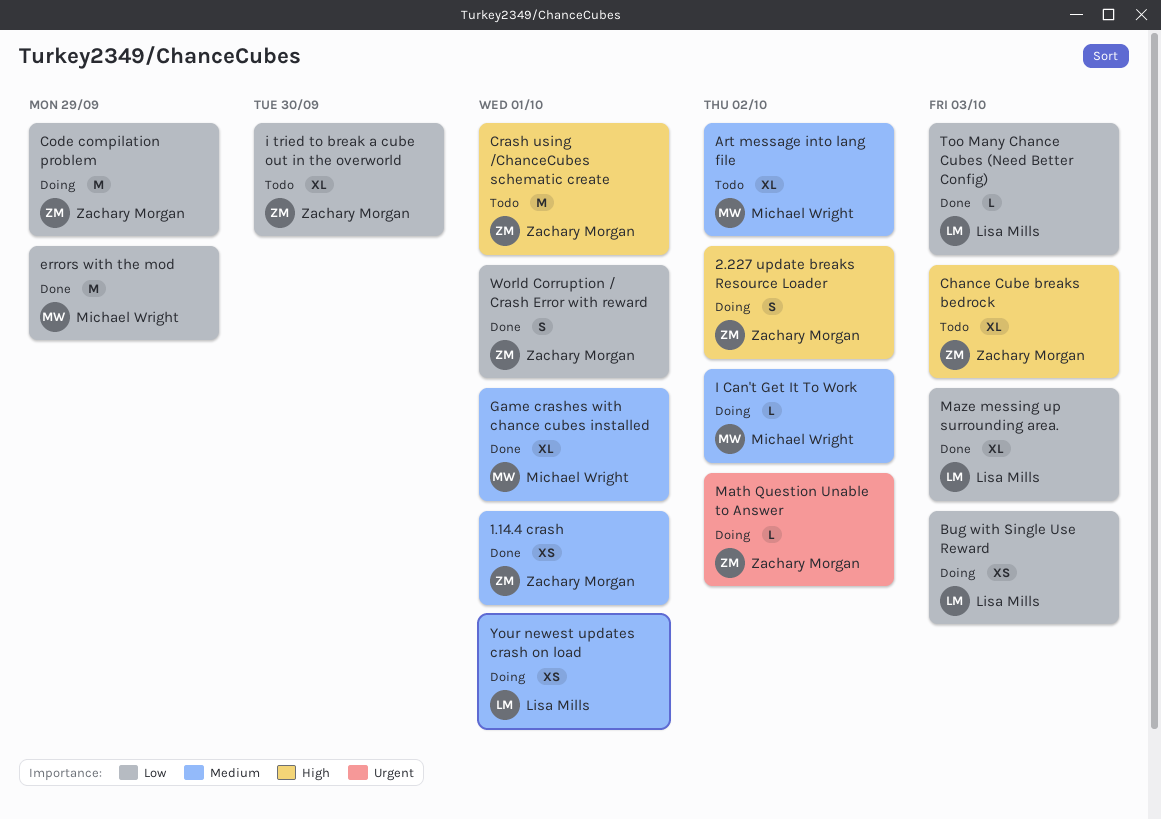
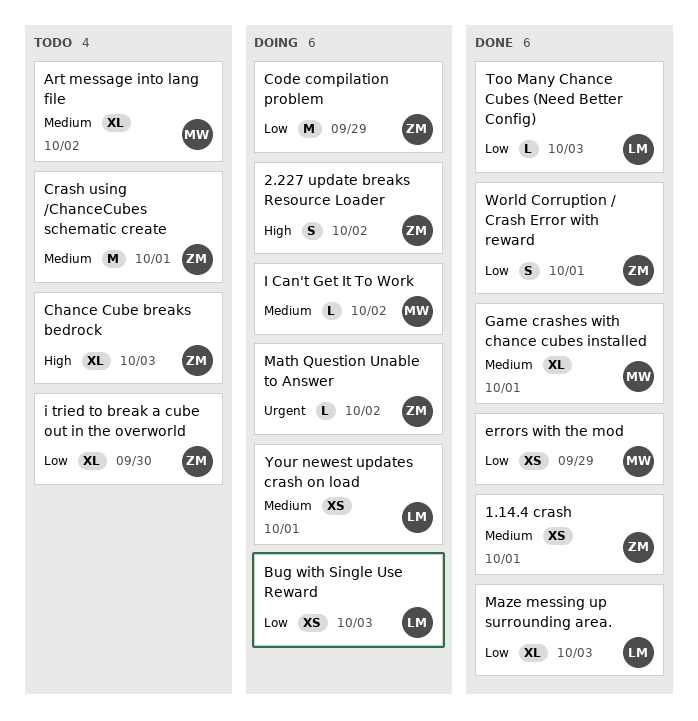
Crash using /ChanceCubes schematic create, priority: High -> Medium
errors with the mod, estimate: M -> XS

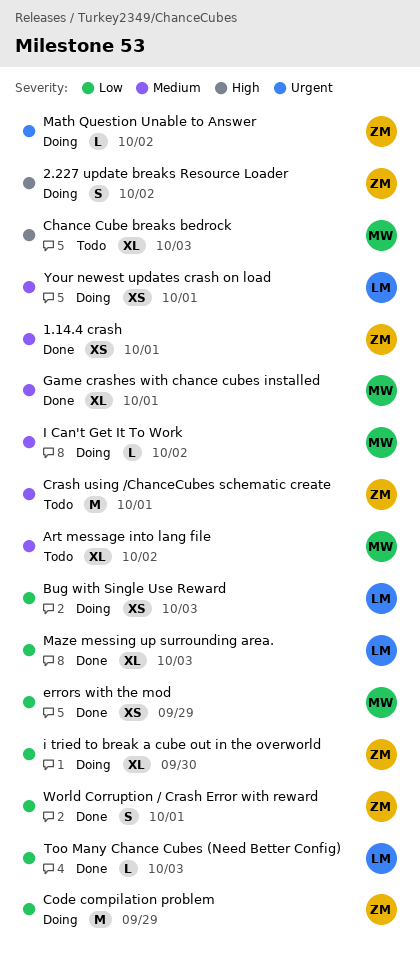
Chance Cube breaks bedrock, owner: ZM -> MW
i tried to break a cube out in the overworld, status: Todo -> Doing

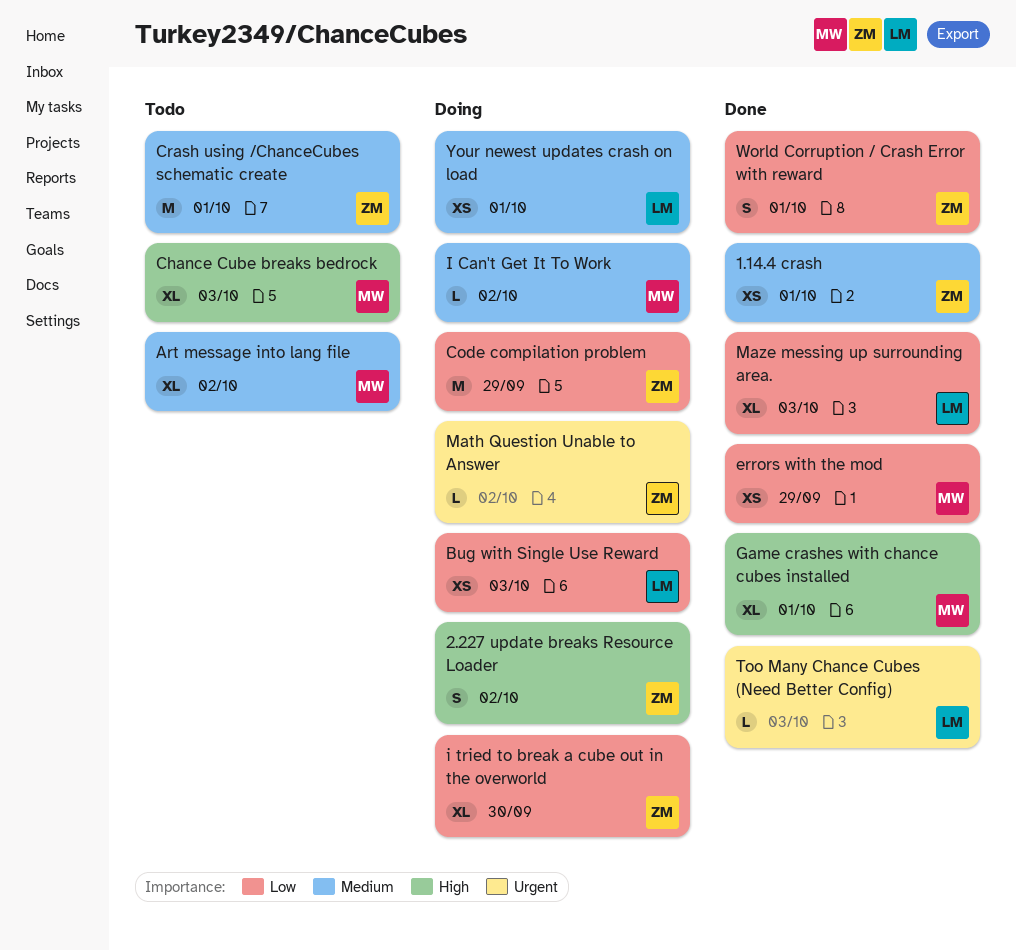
Game crashes with chance cubes installed, priority: Medium -> High
Too Many Chance Cubes (Need Better Config), priority: Low -> Urgent

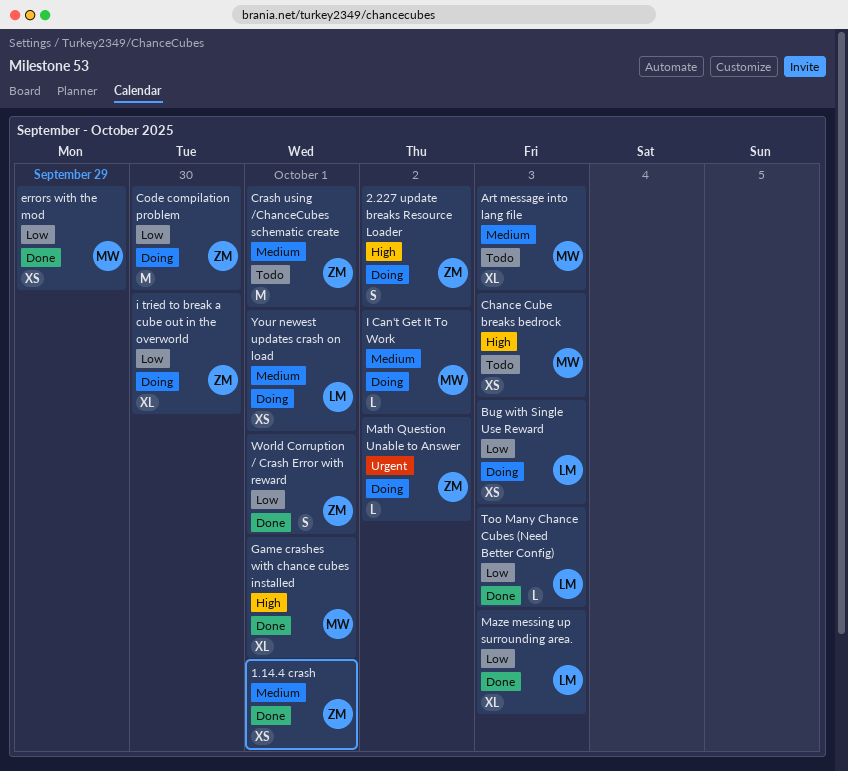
Art message into lang file, due: Oct 2 -> Oct 3
Chance Cube breaks bedrock, estimate: XL -> XS
Code compilation problem, due: Sep 29 -> Sep 30
Too Many Chance Cubes (Need Better Config), priority: Urgent -> Low

